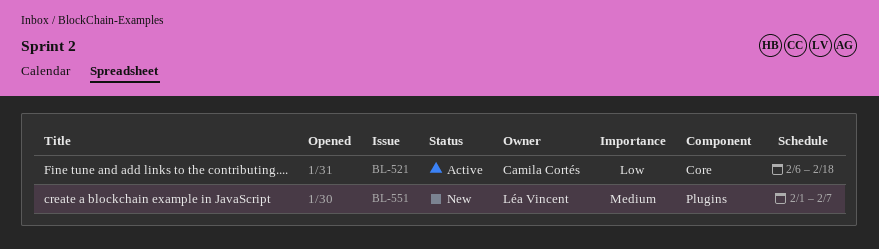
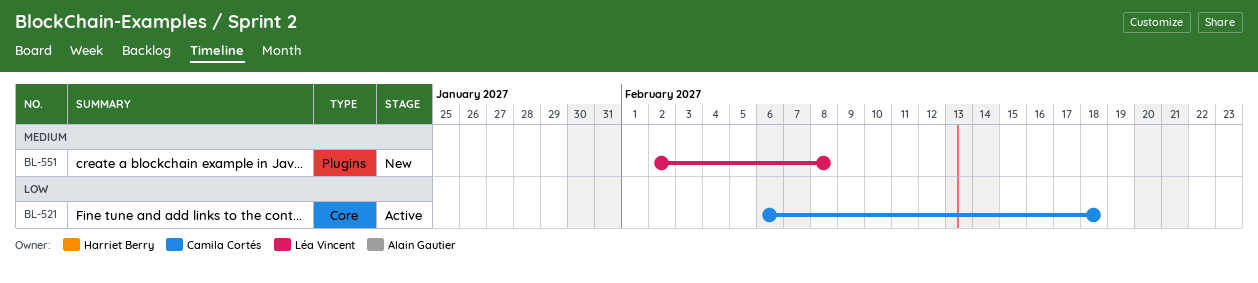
BL-551, start: Feb 1 -> Feb 2
BL-551, due: Feb 7 -> Feb 8

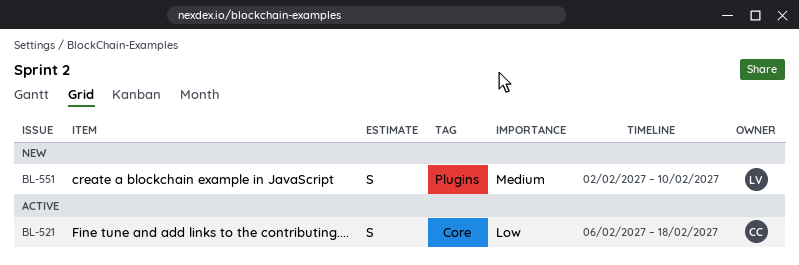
BL-551, due: Feb 8 -> Feb 10

